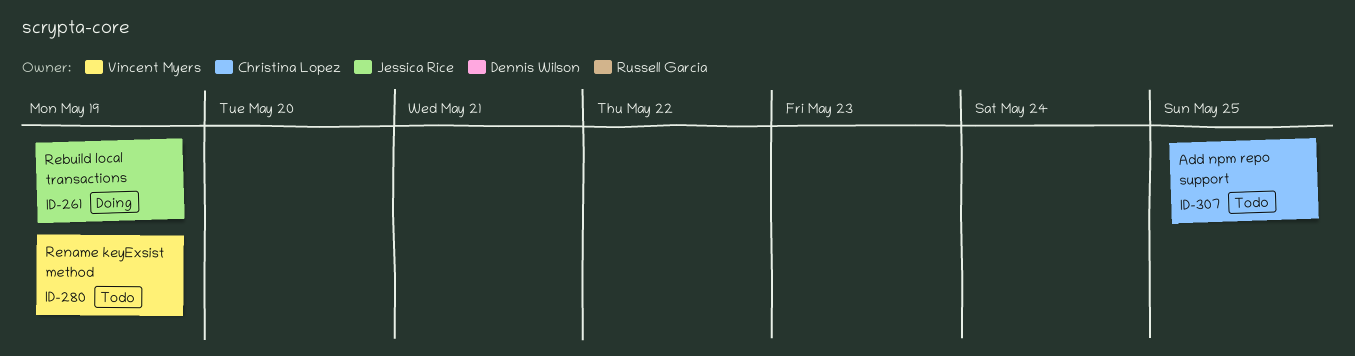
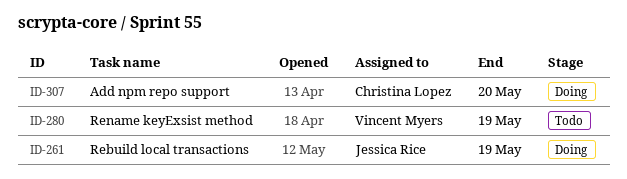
ID-307, status: Todo -> Doing
ID-307, due: May 25 -> May 20

